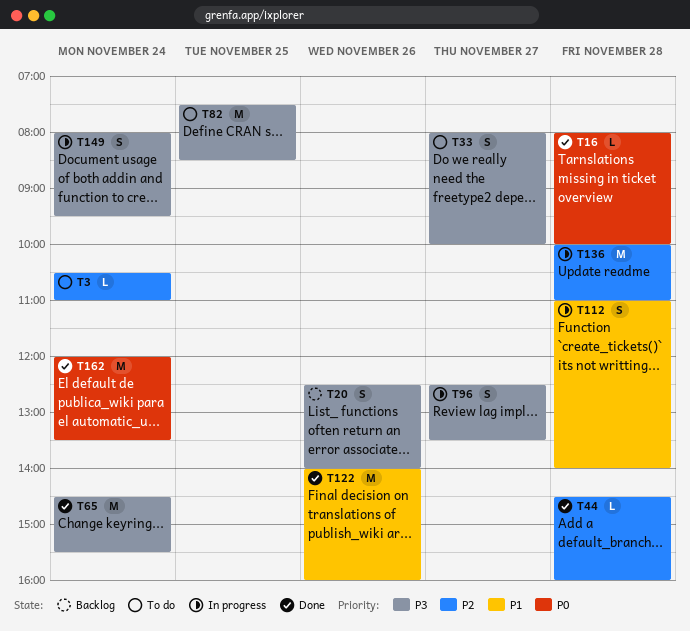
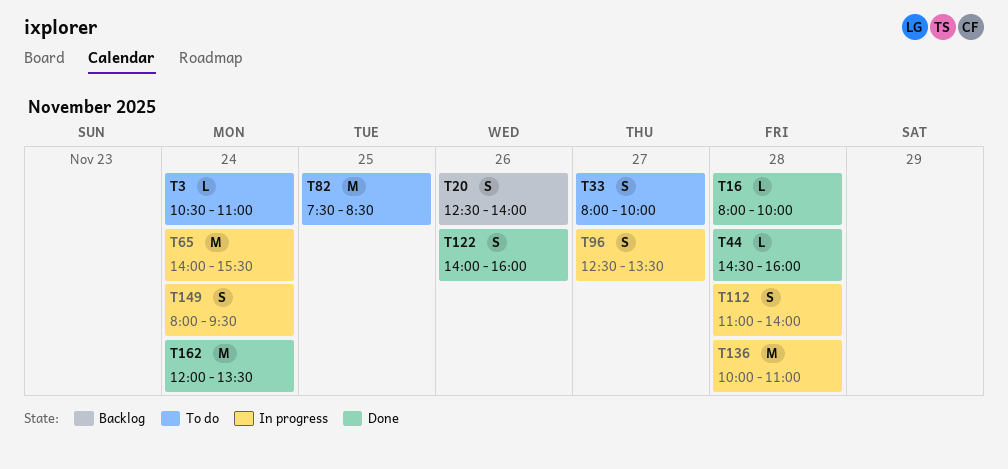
T65, status: Done -> In progress
T65, begins: 14:30 -> 14:00
T122, estimate: M -> S

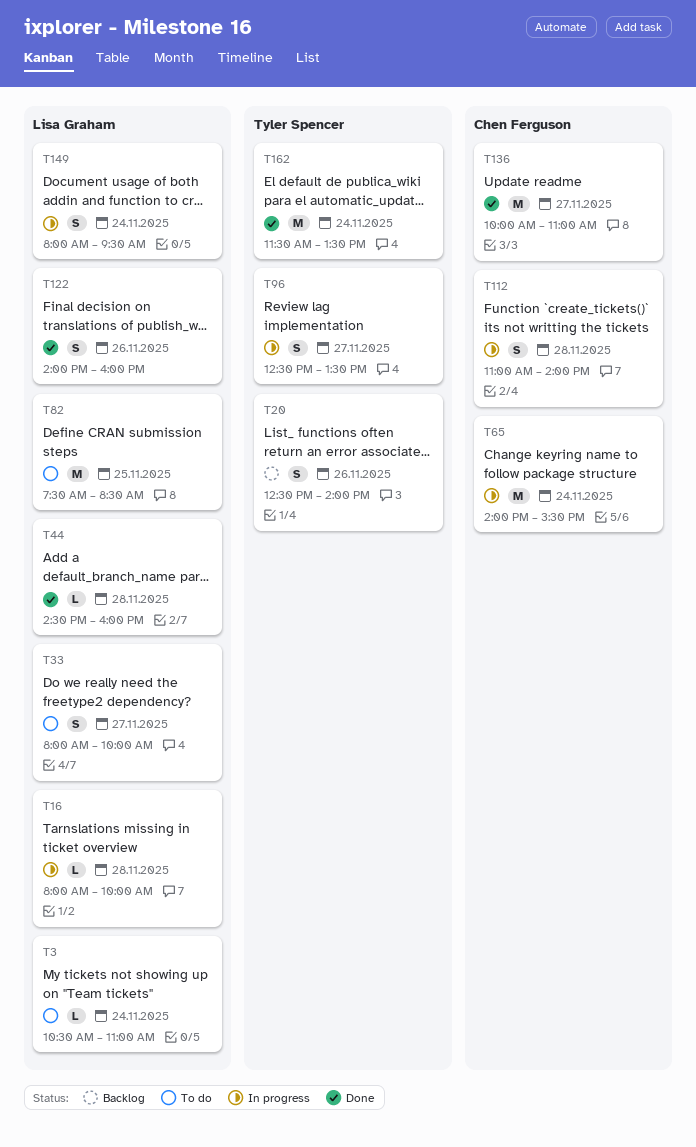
T16, status: Done -> In progress
T136, status: In progress -> Done
T136, day: Nov 28 -> Nov 27
T162, begins: 12:00 -> 11:30

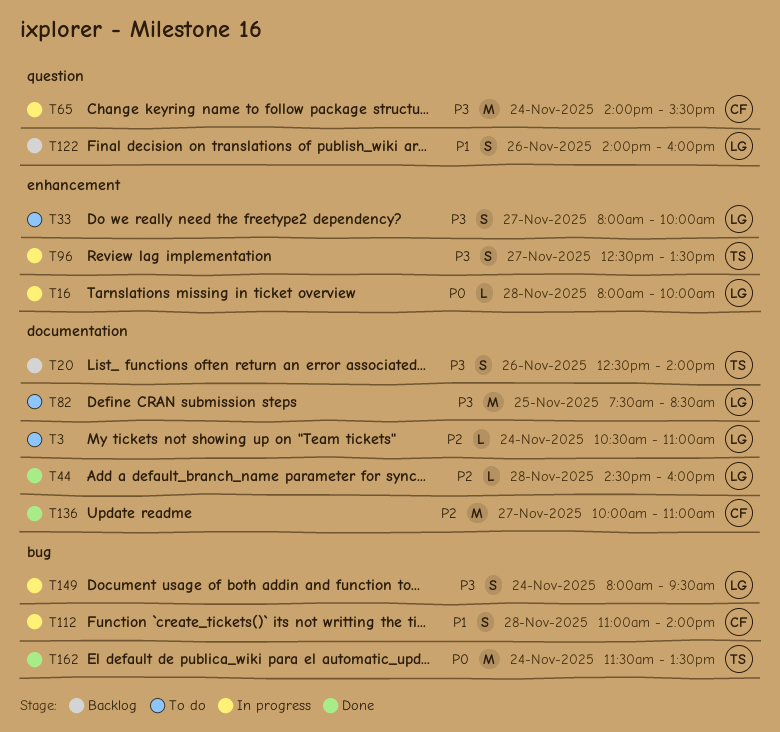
T122, status: Done -> Backlog

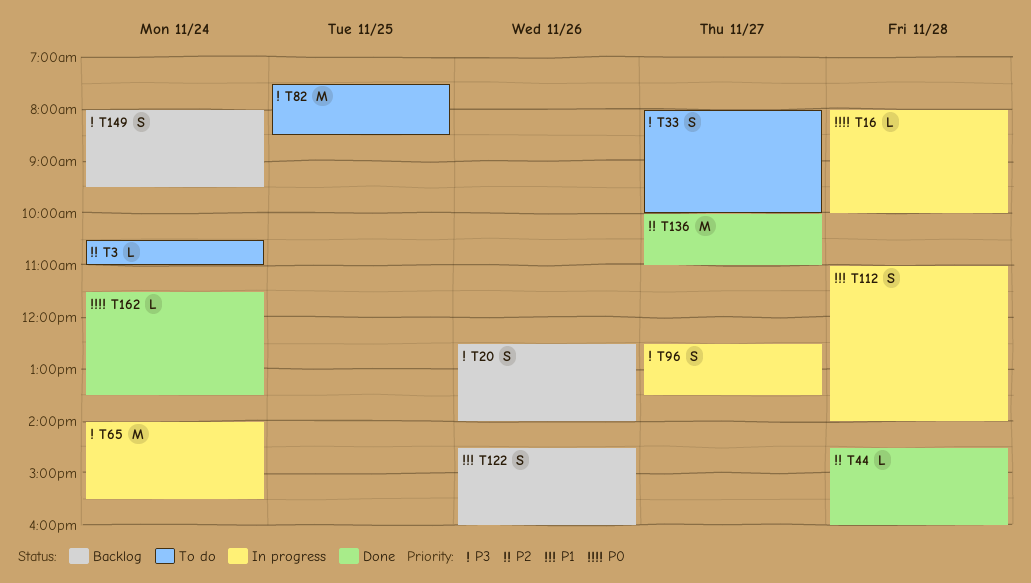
T122, begins: 14:00 -> 14:30
T149, status: In progress -> Backlog
T162, estimate: M -> L

